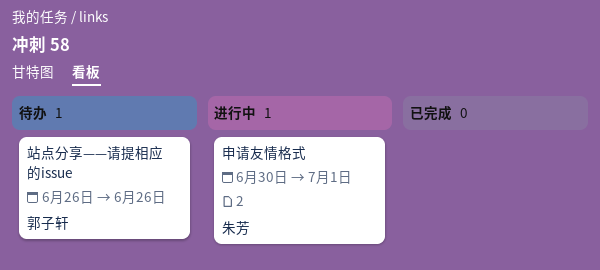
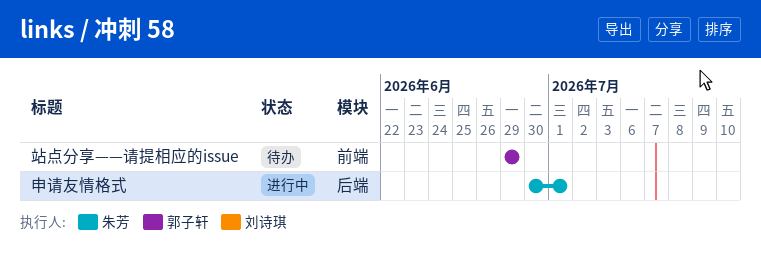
站点分享——请提相应的issue, start: Jun 26 -> Jun 29
站点分享——请提相应的issue, due: Jun 26 -> Jun 29

